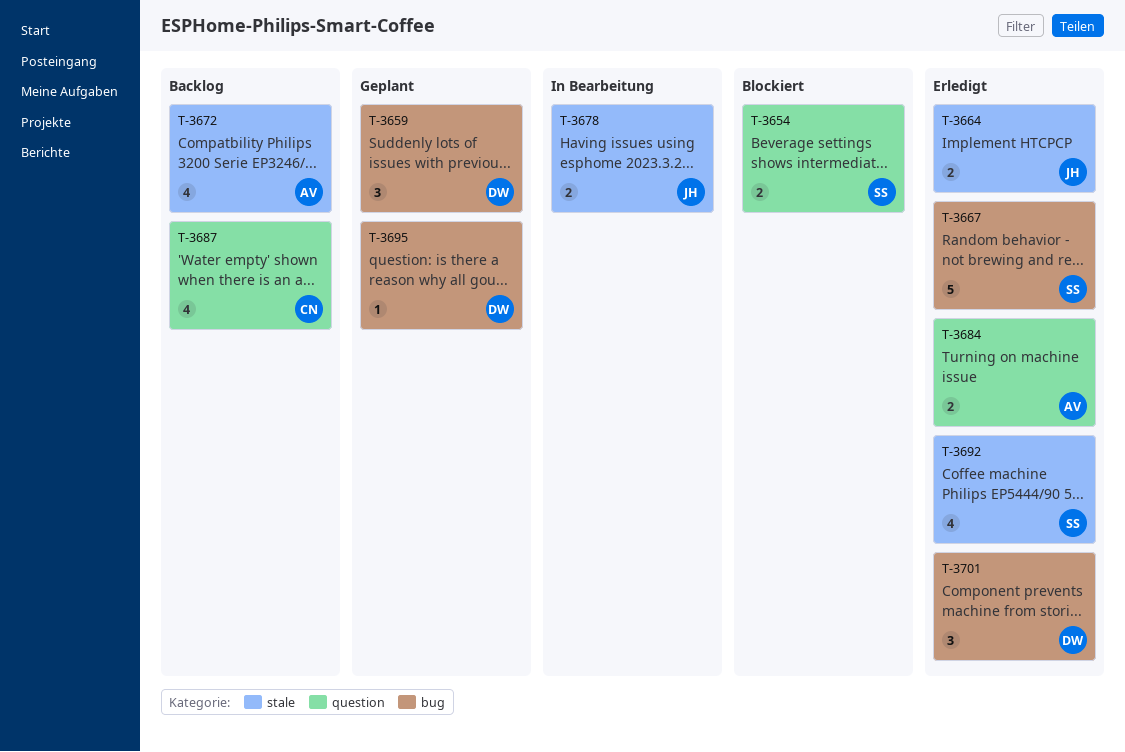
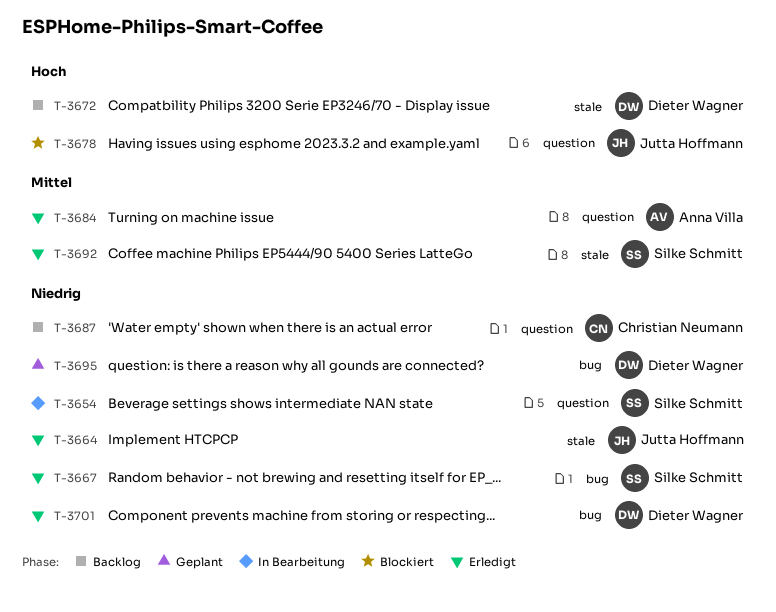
T-3654, status: Blockiert -> In Bearbeitung
T-3659: present -> none
T-3672, owner: Anna Villa -> Dieter Wagner
T-3678, status: In Bearbeitung -> Blockiert
T-3678, label: stale -> question

